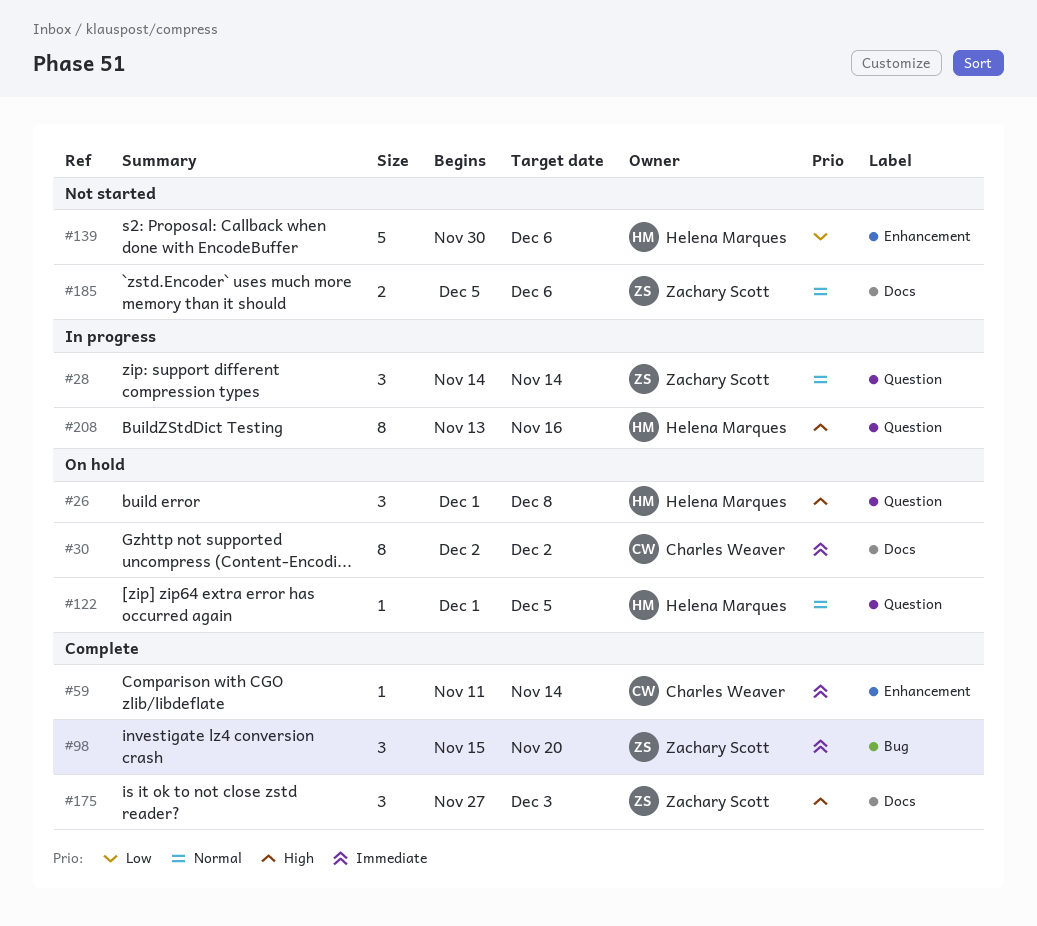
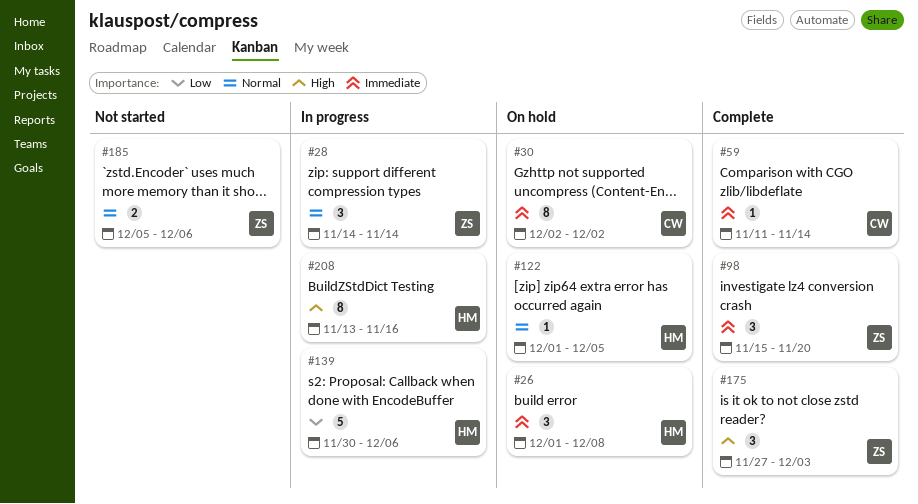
#26, priority: High -> Immediate
#139, status: Not started -> In progress

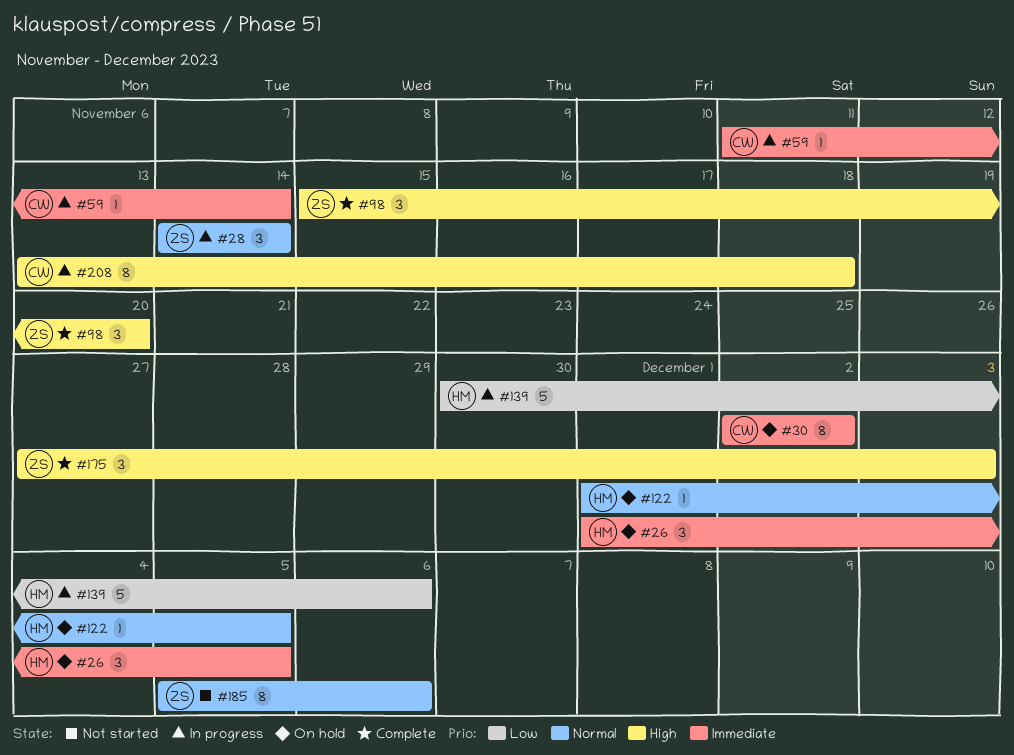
#26, due: Dec 8 -> Dec 5
#59, status: Complete -> In progress
#98, priority: Immediate -> High
#185, estimate: 2 -> 8
#208, owner: HM -> CW
#208, due: Nov 16 -> Nov 18

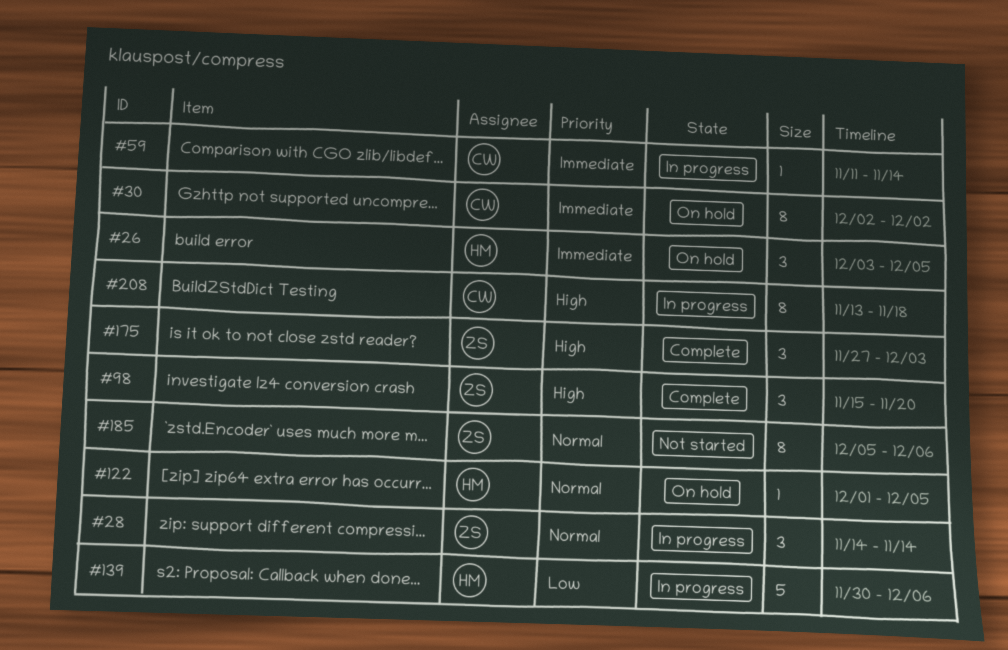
#26, start: Dec 1 -> Dec 3

